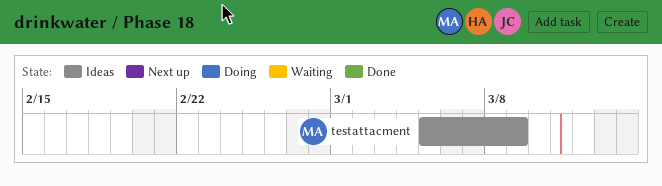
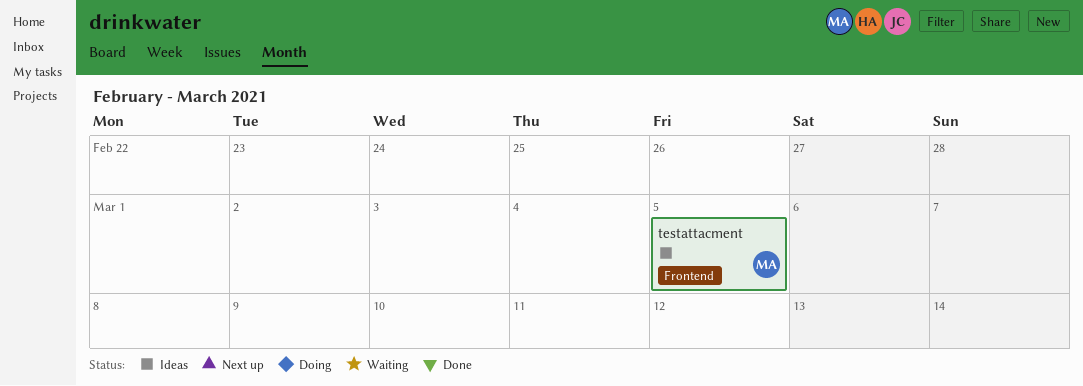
testattacment, due: Mar 9 -> Mar 5

